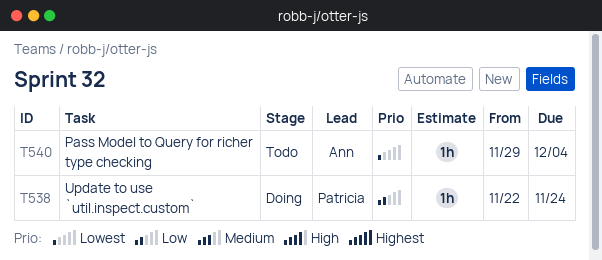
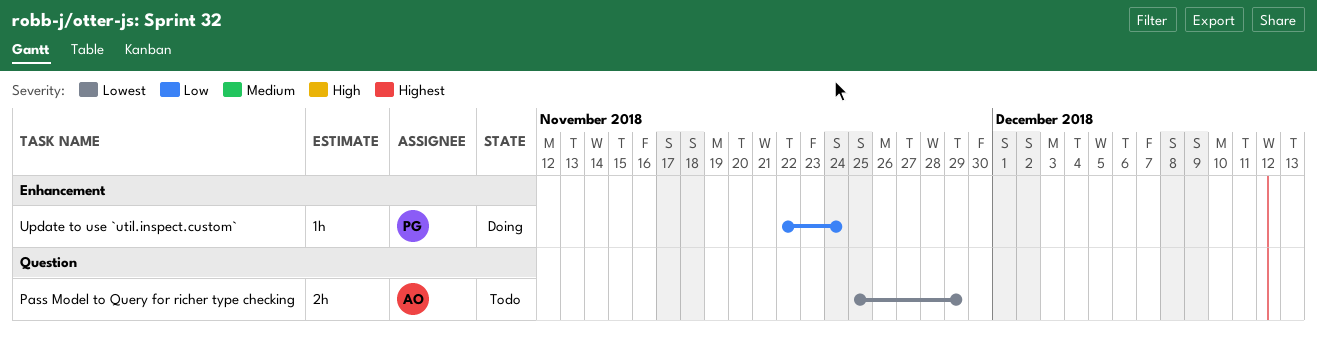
Pass Model to Query for richer type checking, estimate: 1h -> 2h
Pass Model to Query for richer type checking, start: Nov 29 -> Nov 25
Pass Model to Query for richer type checking, due: Dec 4 -> Nov 29

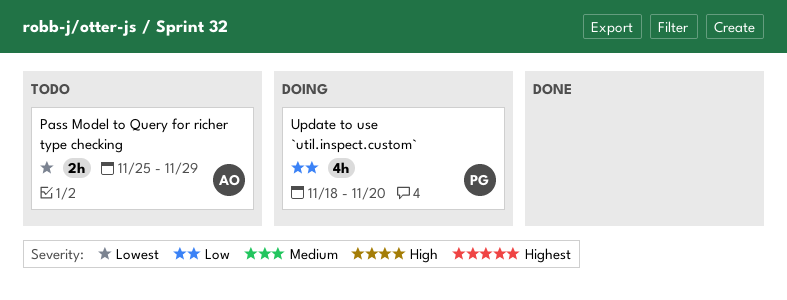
Update to use `util.inspect.custom`, estimate: 1h -> 4h
Update to use `util.inspect.custom`, start: Nov 22 -> Nov 18
Update to use `util.inspect.custom`, due: Nov 24 -> Nov 20

